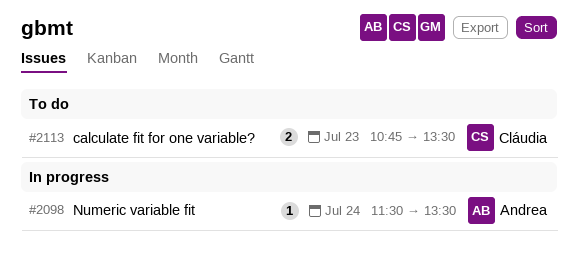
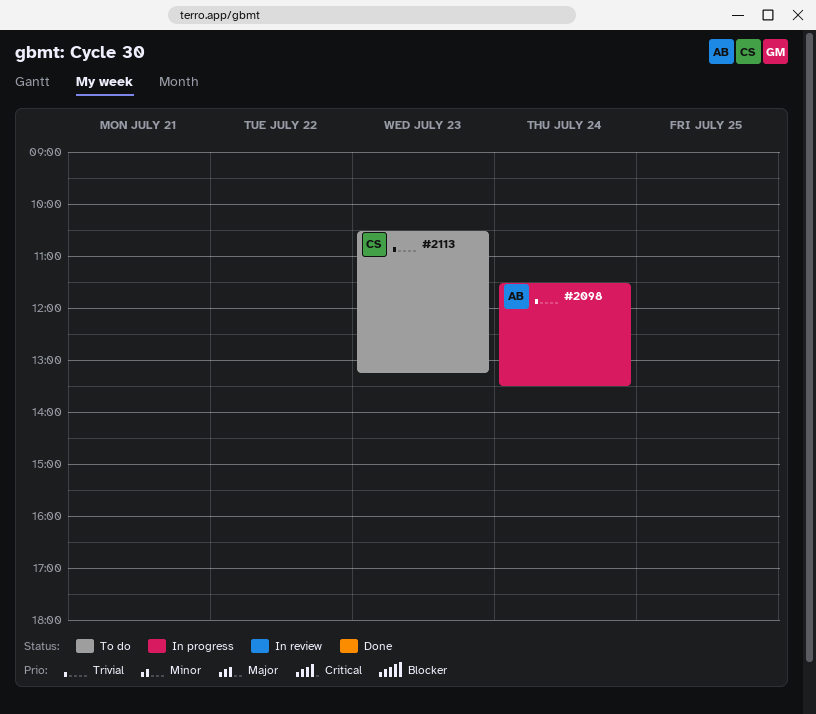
#2113, begins: 10:45 -> 10:30
#2113, ends: 13:30 -> 13:15

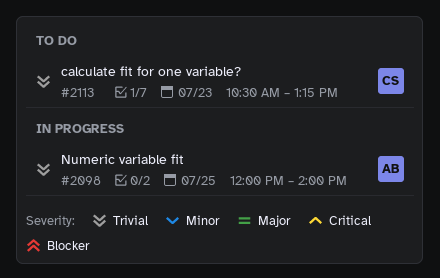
#2098, day: Jul 24 -> Jul 25
#2098, begins: 11:30 -> 12:00
#2098, ends: 13:30 -> 14:00

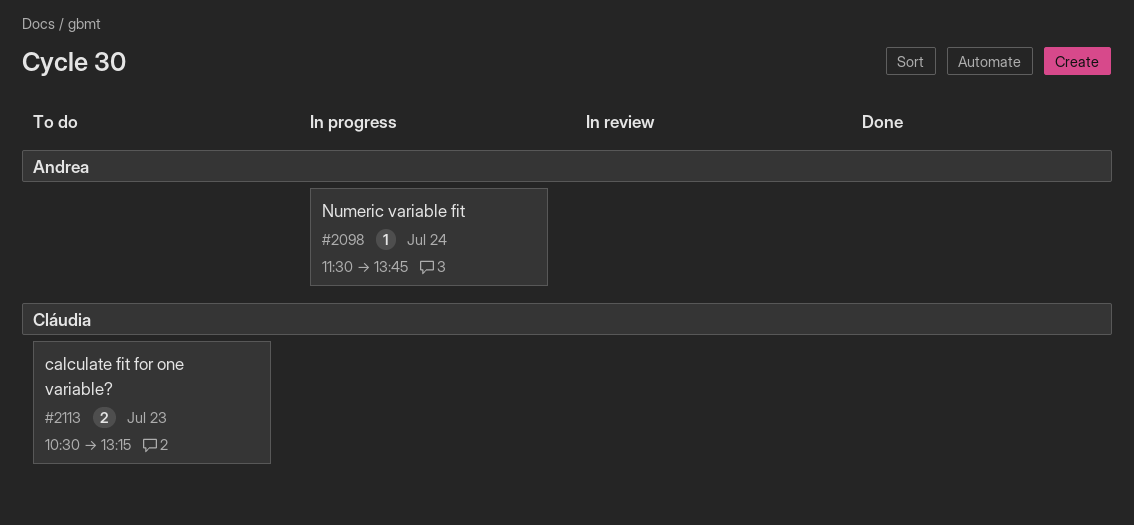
#2098, day: Jul 25 -> Jul 24
#2098, begins: 12:00 -> 11:30
#2098, ends: 14:00 -> 13:45

